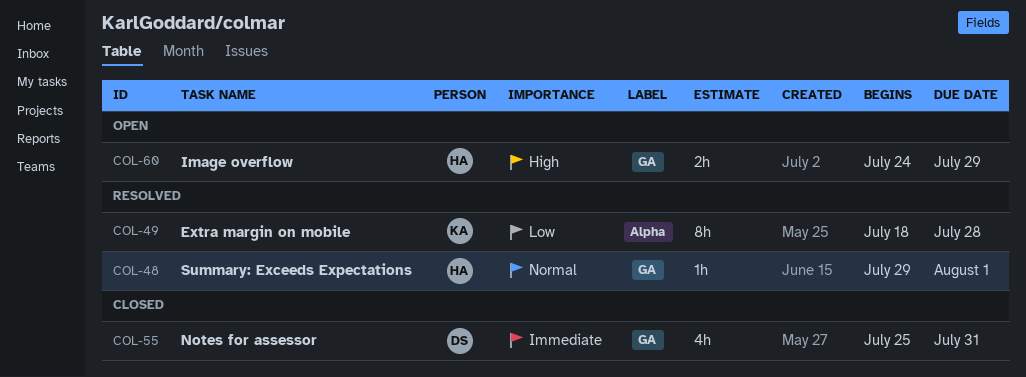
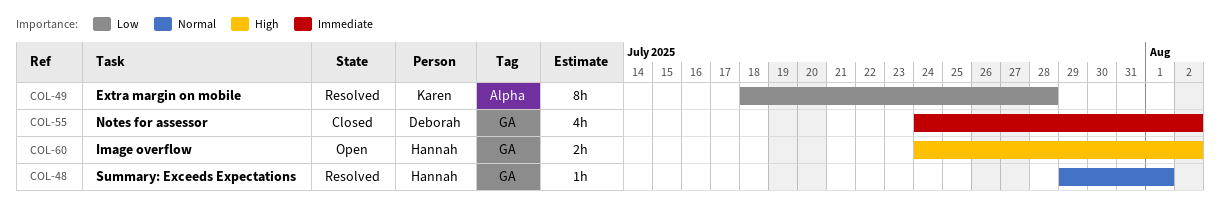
COL-55, start: Jul 25 -> Jul 24
COL-55, due: Jul 31 -> Aug 2
COL-60, due: Jul 29 -> Aug 2

